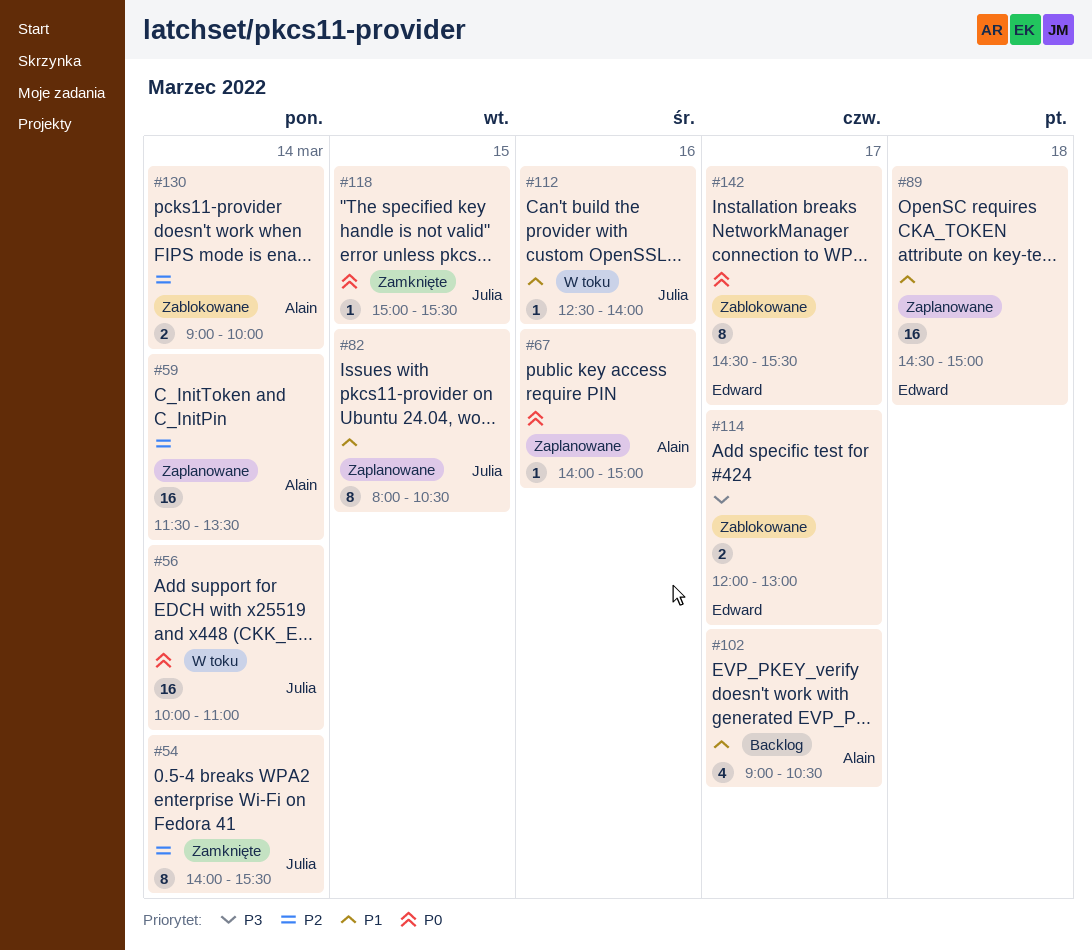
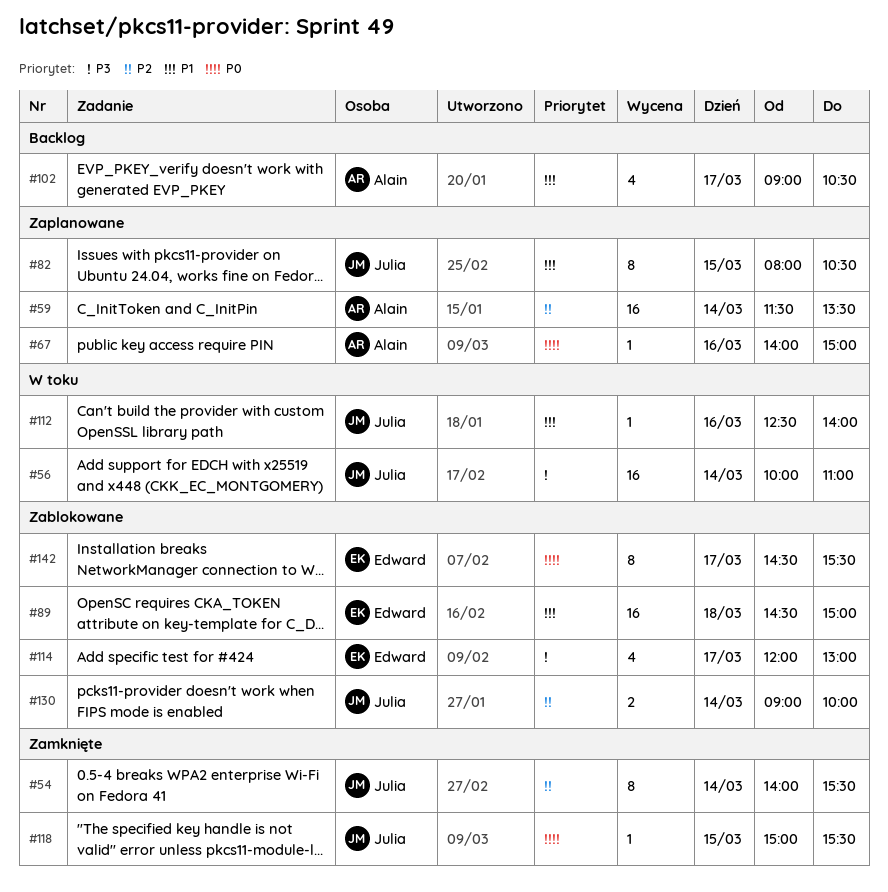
#56, priority: P0 -> P3
#89, status: Zaplanowane -> Zablokowane
#114, estimate: 2 -> 4
#130, owner: Alain -> Julia

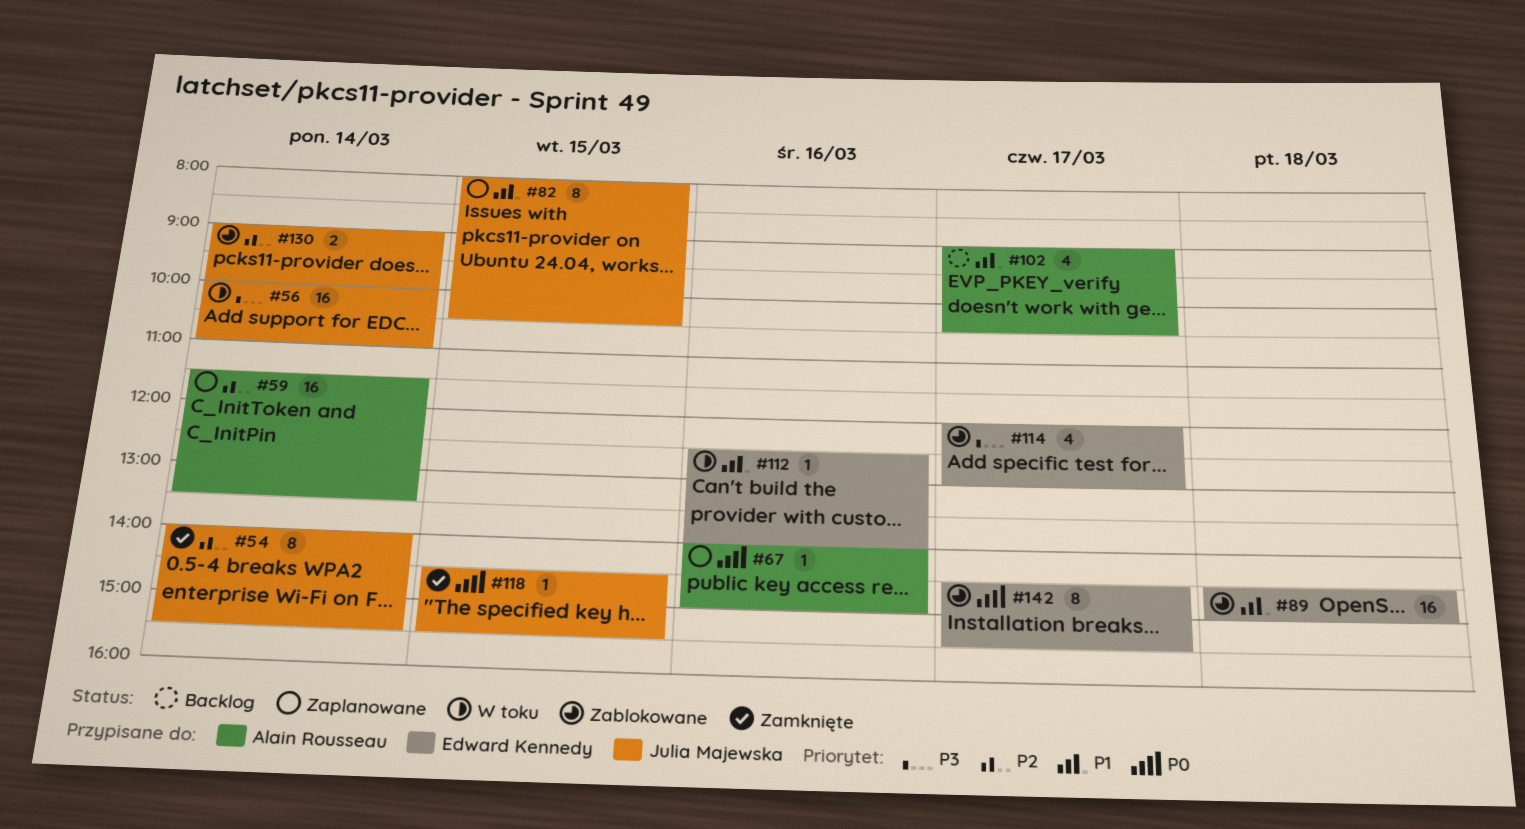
#112, owner: Julia Majewska -> Edward Kennedy
#118, begins: 15:00 -> 14:30

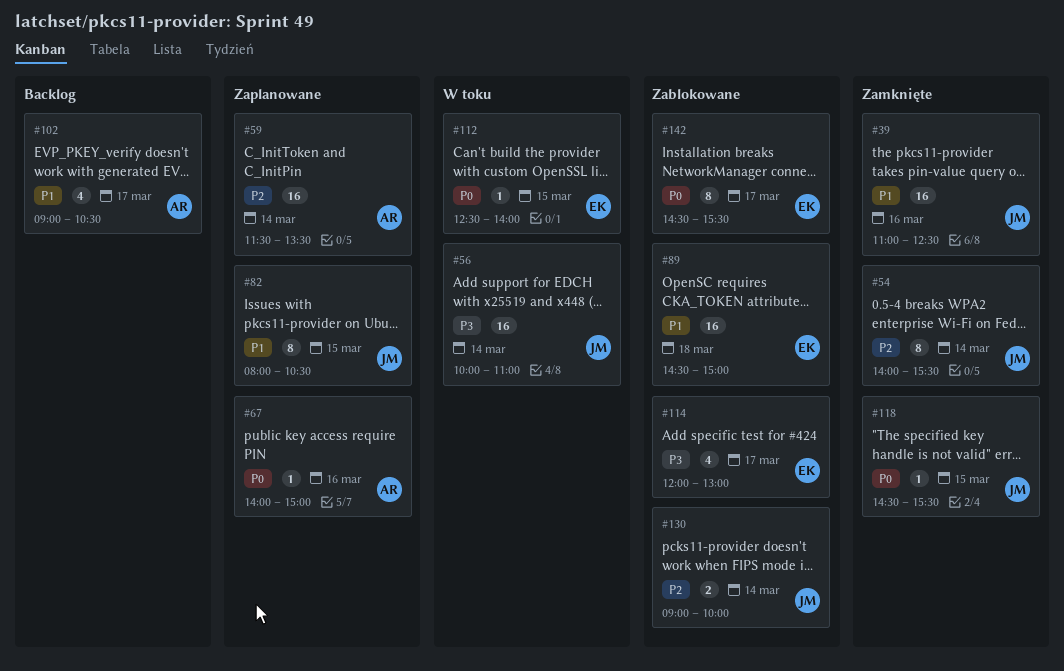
#39: none -> present
#112, priority: P1 -> P0
#112, day: Mar 16 -> Mar 15

